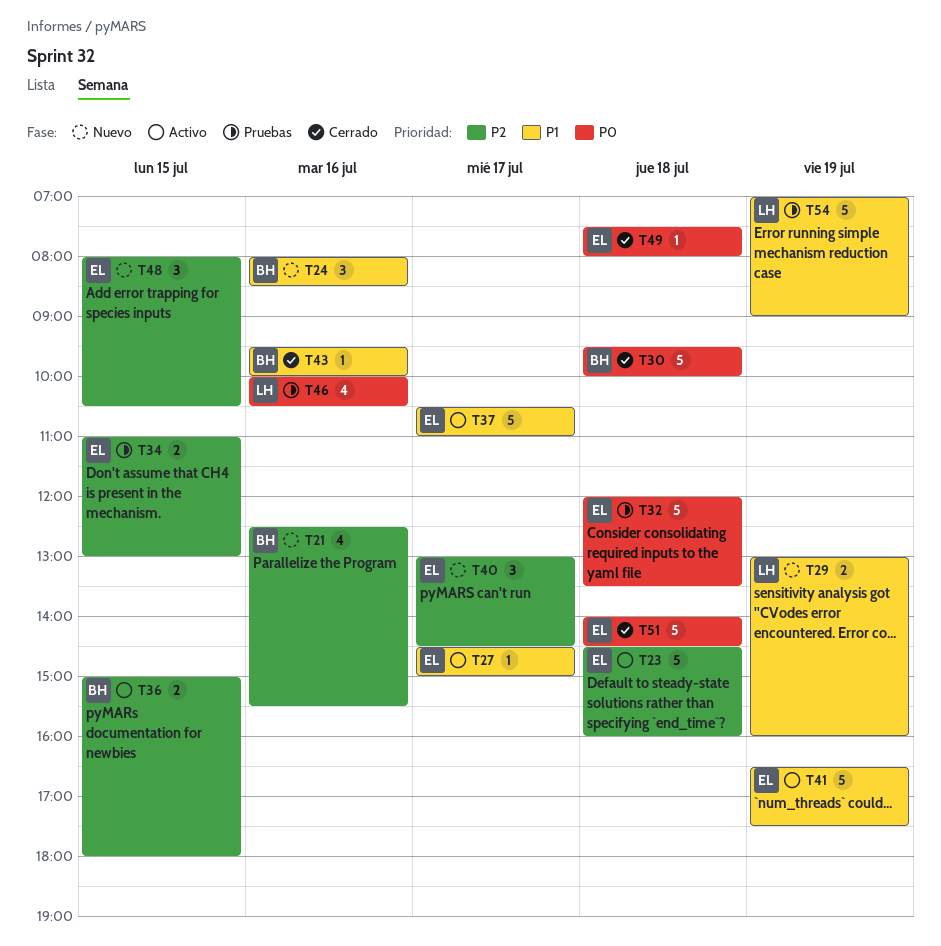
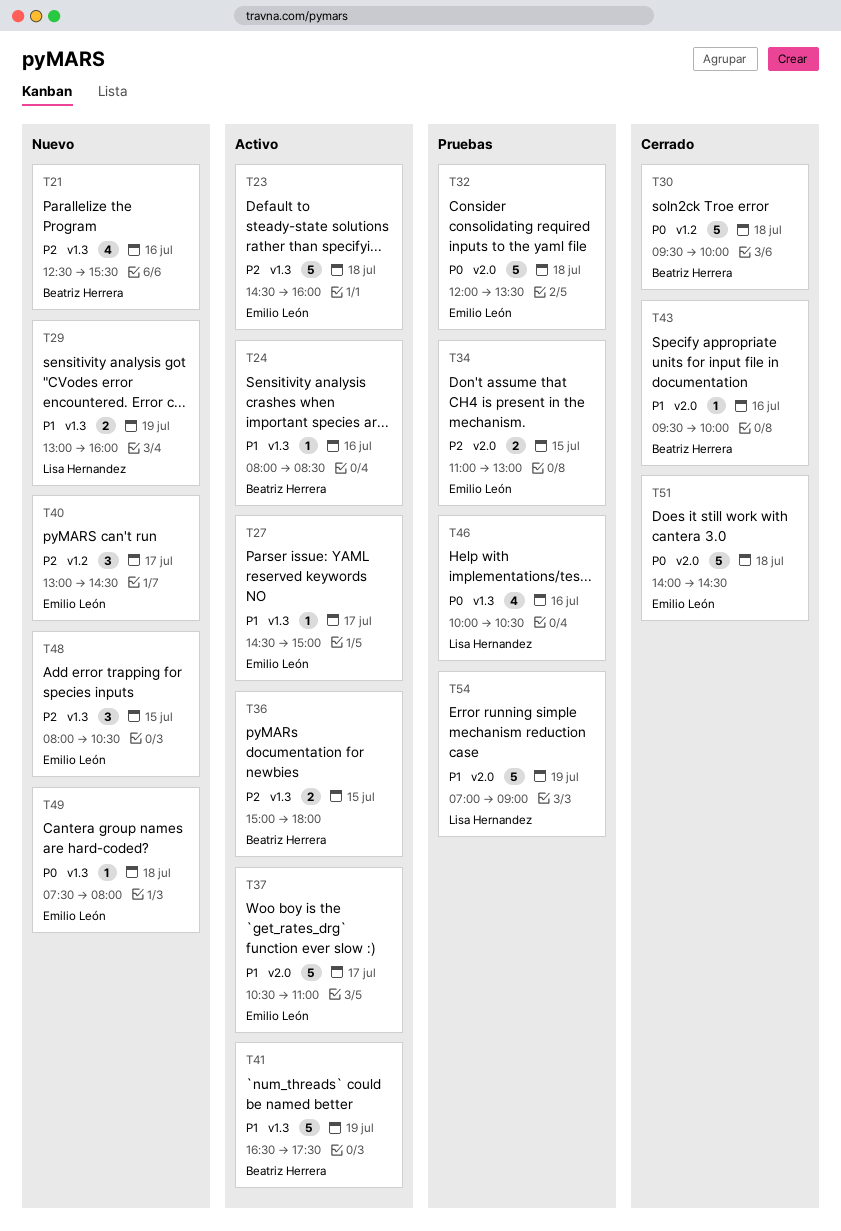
T24, status: Nuevo -> Activo
T24, estimate: 3 -> 1
T41, owner: Emilio León -> Beatriz Herrera
T49, status: Cerrado -> Nuevo

